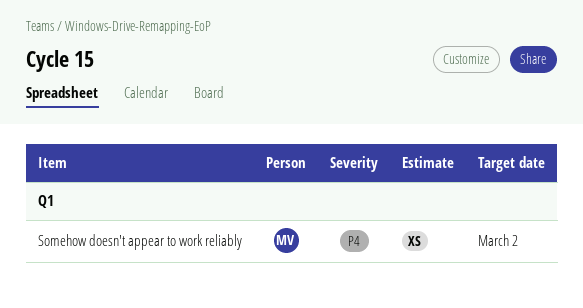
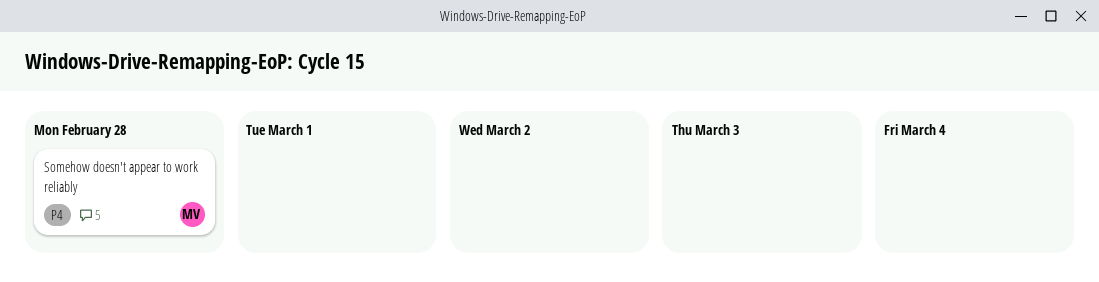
Somehow doesn't appear to work reliably, due: Mar 2 -> Feb 28

